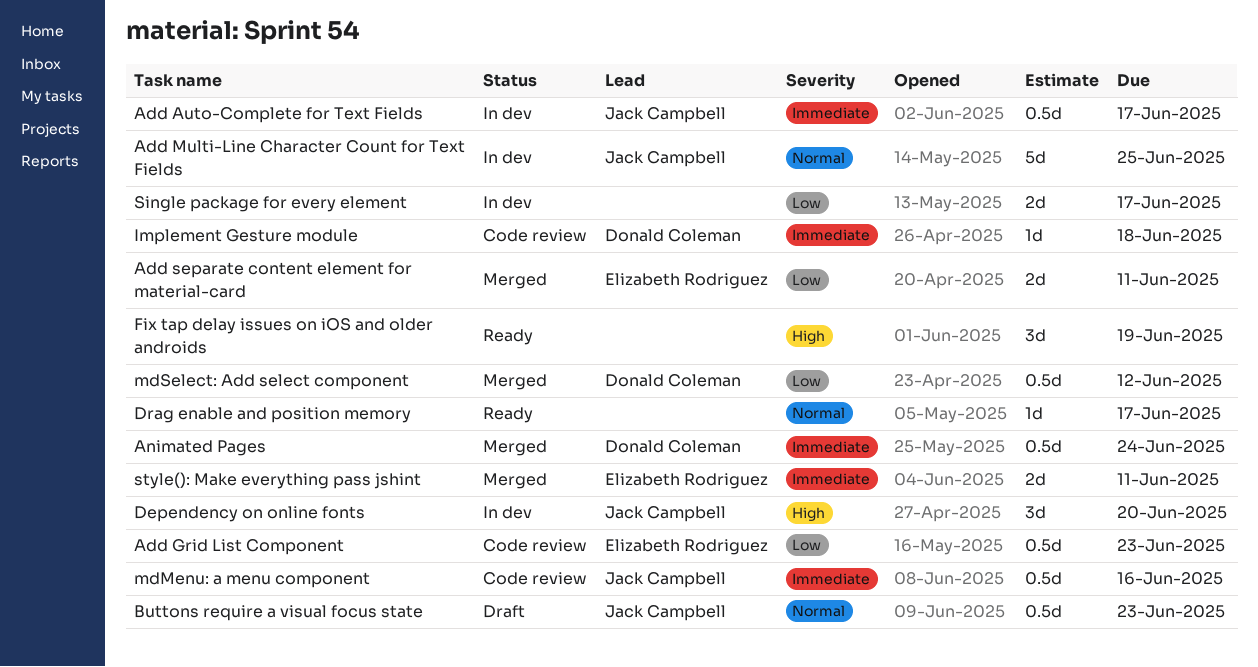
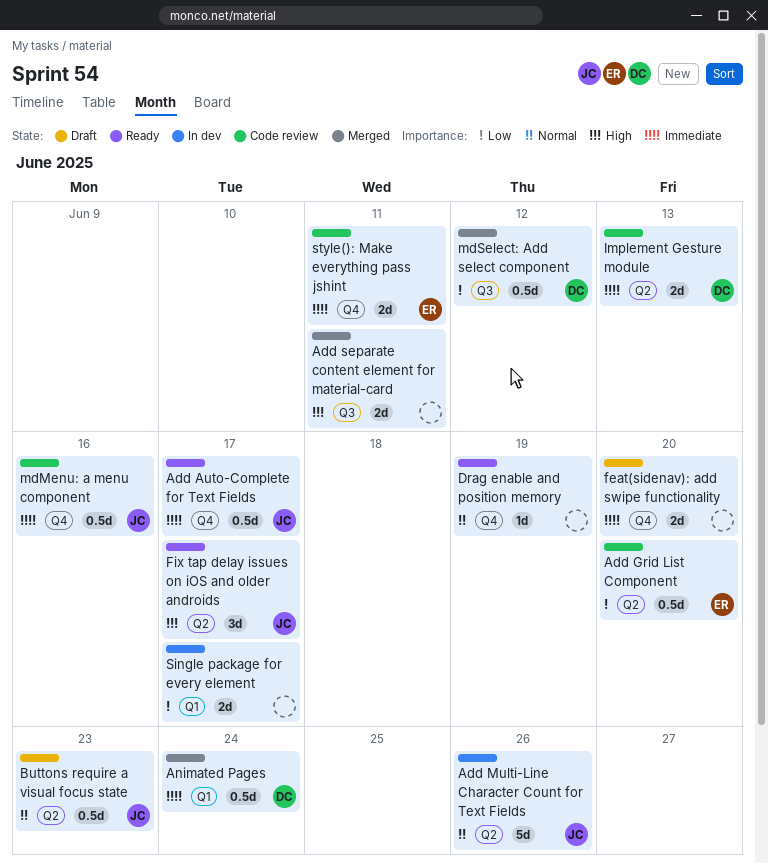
Add Auto-Complete for Text Fields, status: In dev -> Ready
Add Grid List Component, due: Jun 23 -> Jun 20
Add Multi-Line Character Count for Text Fields, due: Jun 25 -> Jun 26
Add separate content element for material-card, owner: Elizabeth Rodriguez -> none
Add separate content element for material-card, priority: Low -> High
Dependency on online fonts: present -> none
Drag enable and position memory, due: Jun 17 -> Jun 19
feat(sidenav): add swipe functionality: none -> present
Fix tap delay issues on iOS and older androids, owner: none -> Jack Campbell
Fix tap delay issues on iOS and older androids, due: Jun 19 -> Jun 17
Implement Gesture module, estimate: 1d -> 2d
Implement Gesture module, due: Jun 18 -> Jun 13
style(): Make everything pass jshint, status: Merged -> Code review

